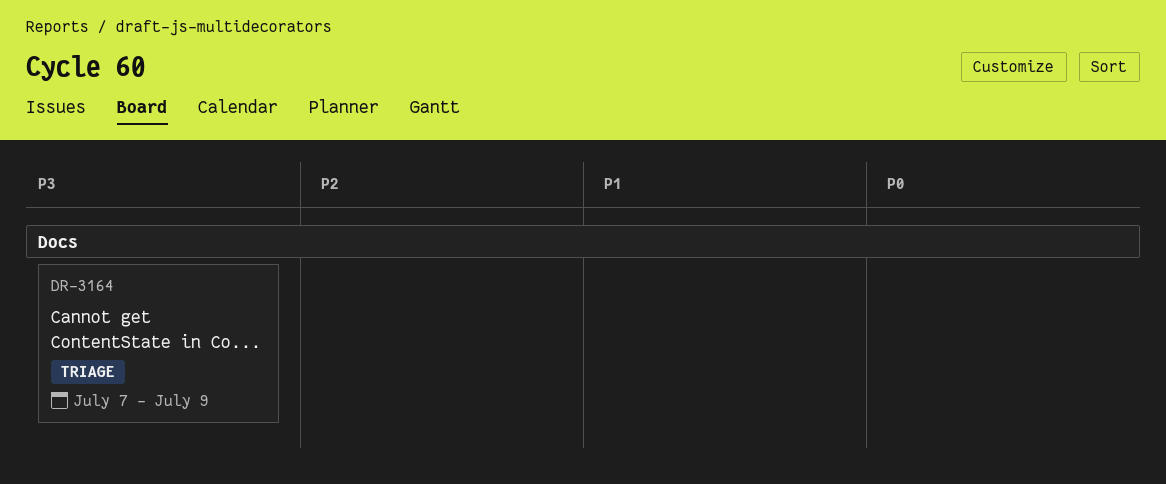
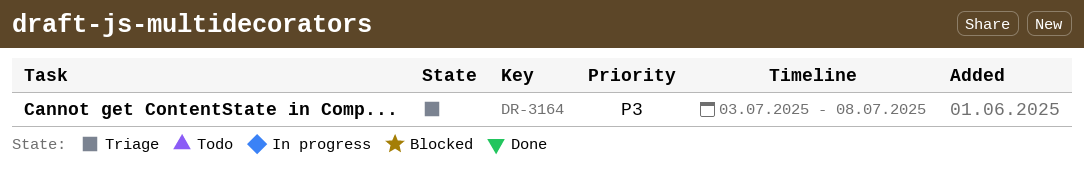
DR-3164, start: Jul 7 -> Jul 3
DR-3164, due: Jul 9 -> Jul 8

